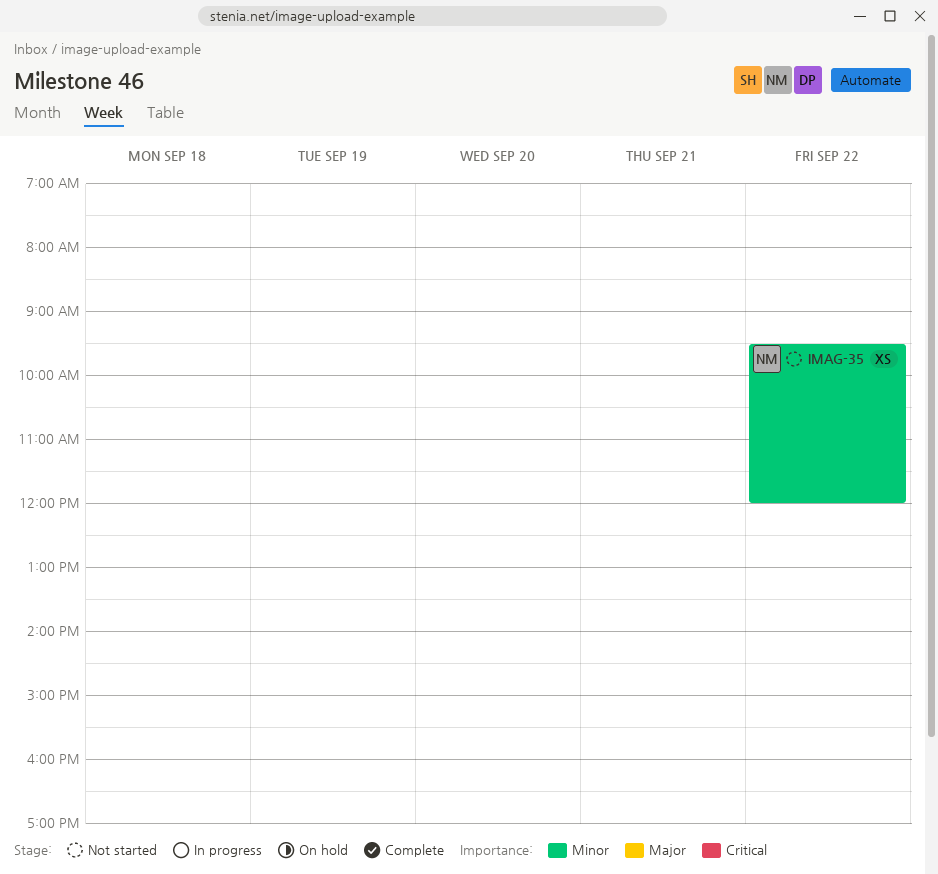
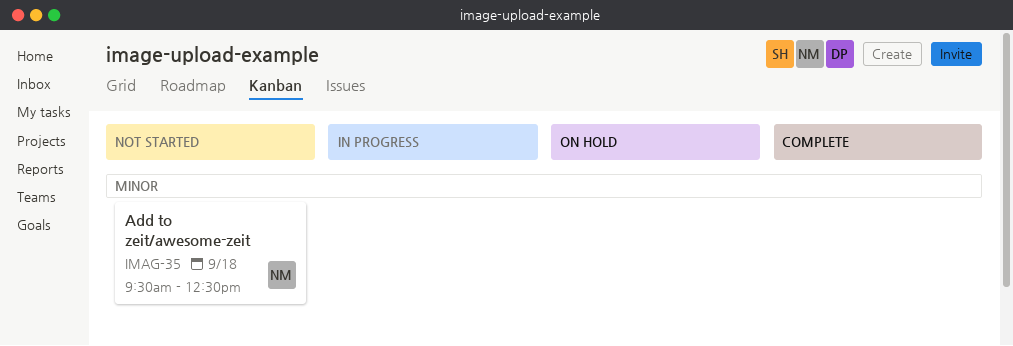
IMAG-35, day: Sep 22 -> Sep 18
IMAG-35, ends: 12:00 -> 12:30

